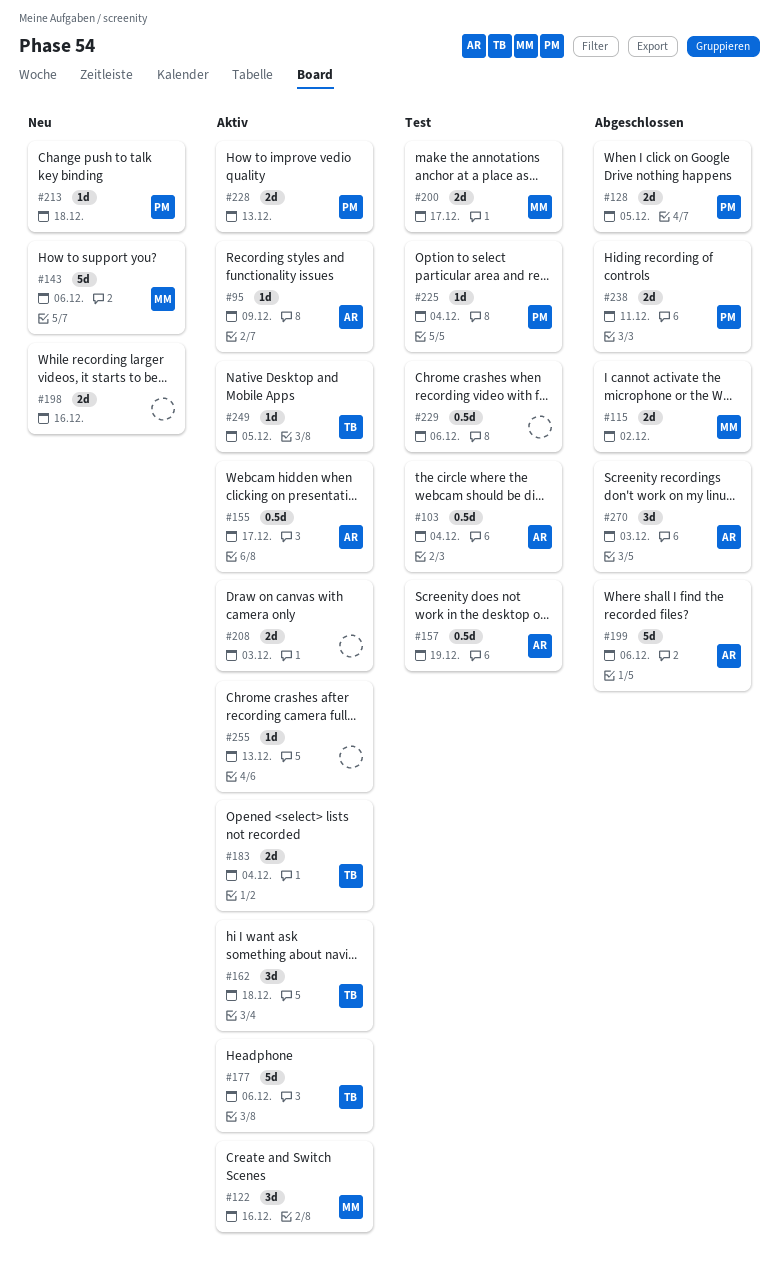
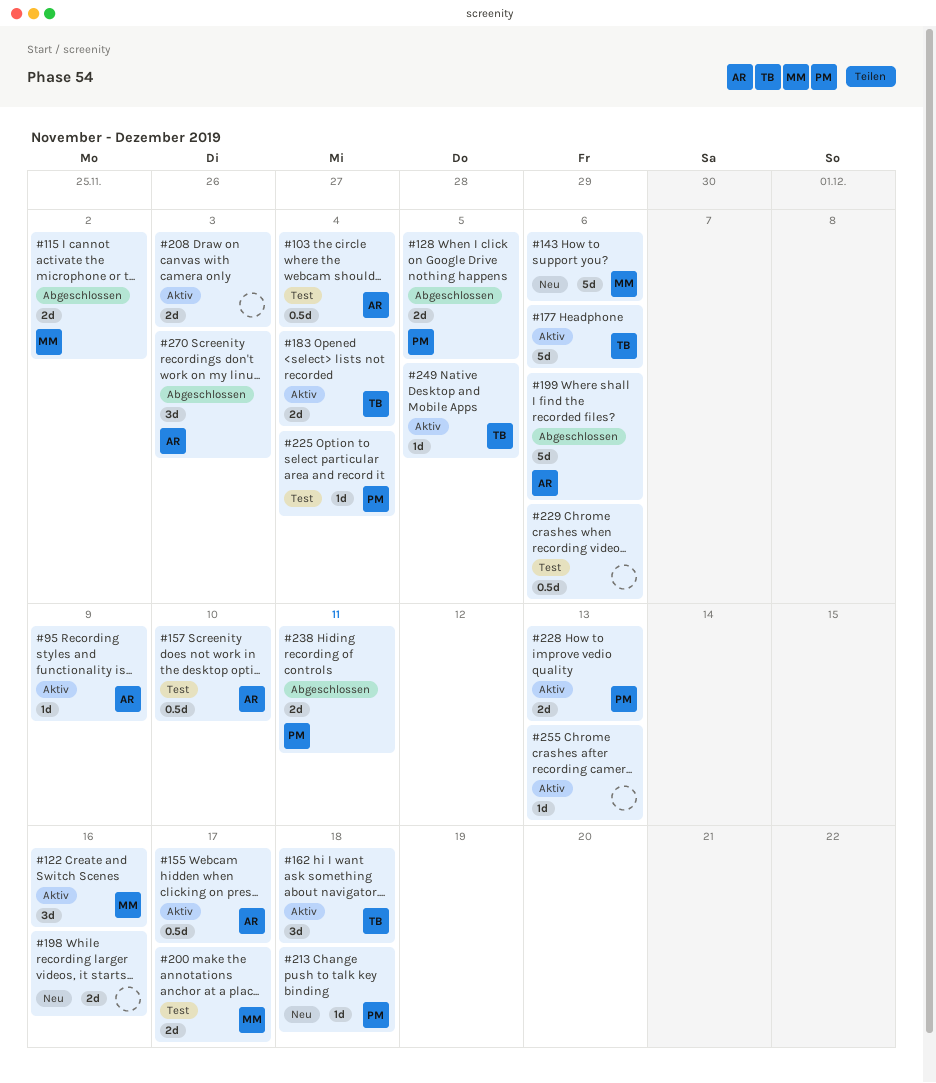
#157, due: Dec 19 -> Dec 10

